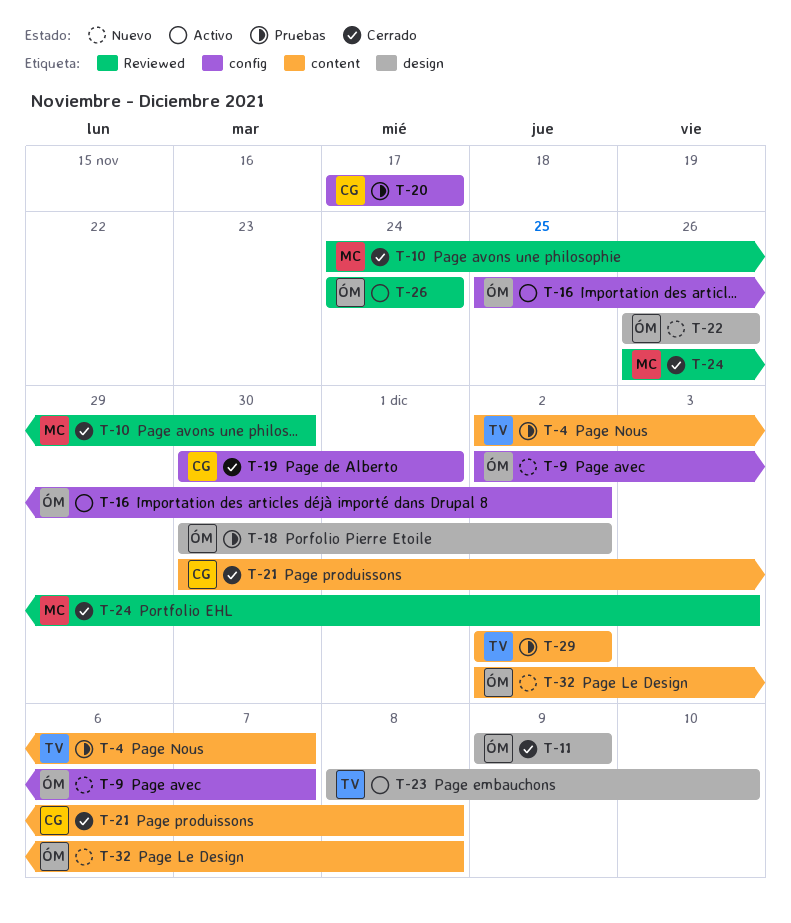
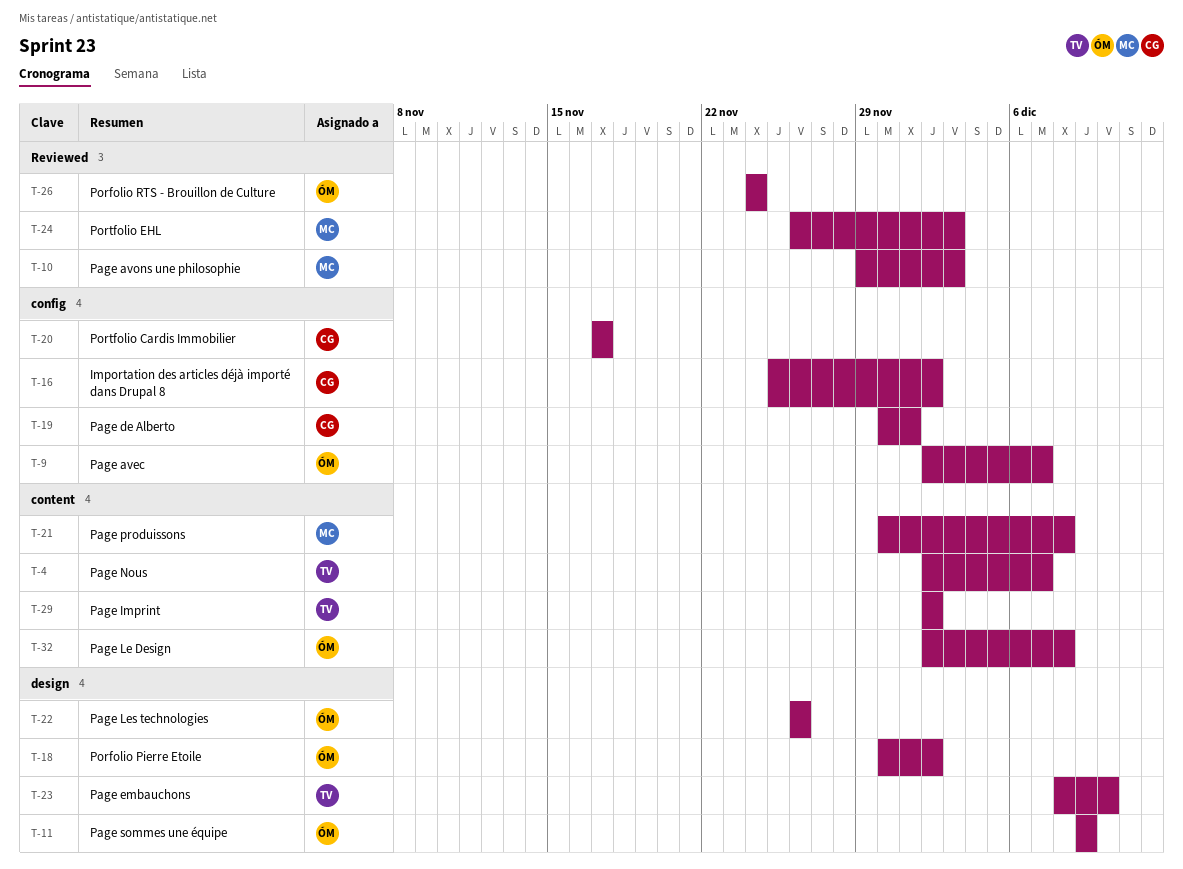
T-10, start: Nov 24 -> Nov 29
T-10, due: Nov 30 -> Dec 3
T-16, owner: ÓM -> CG
T-21, owner: CG -> MC

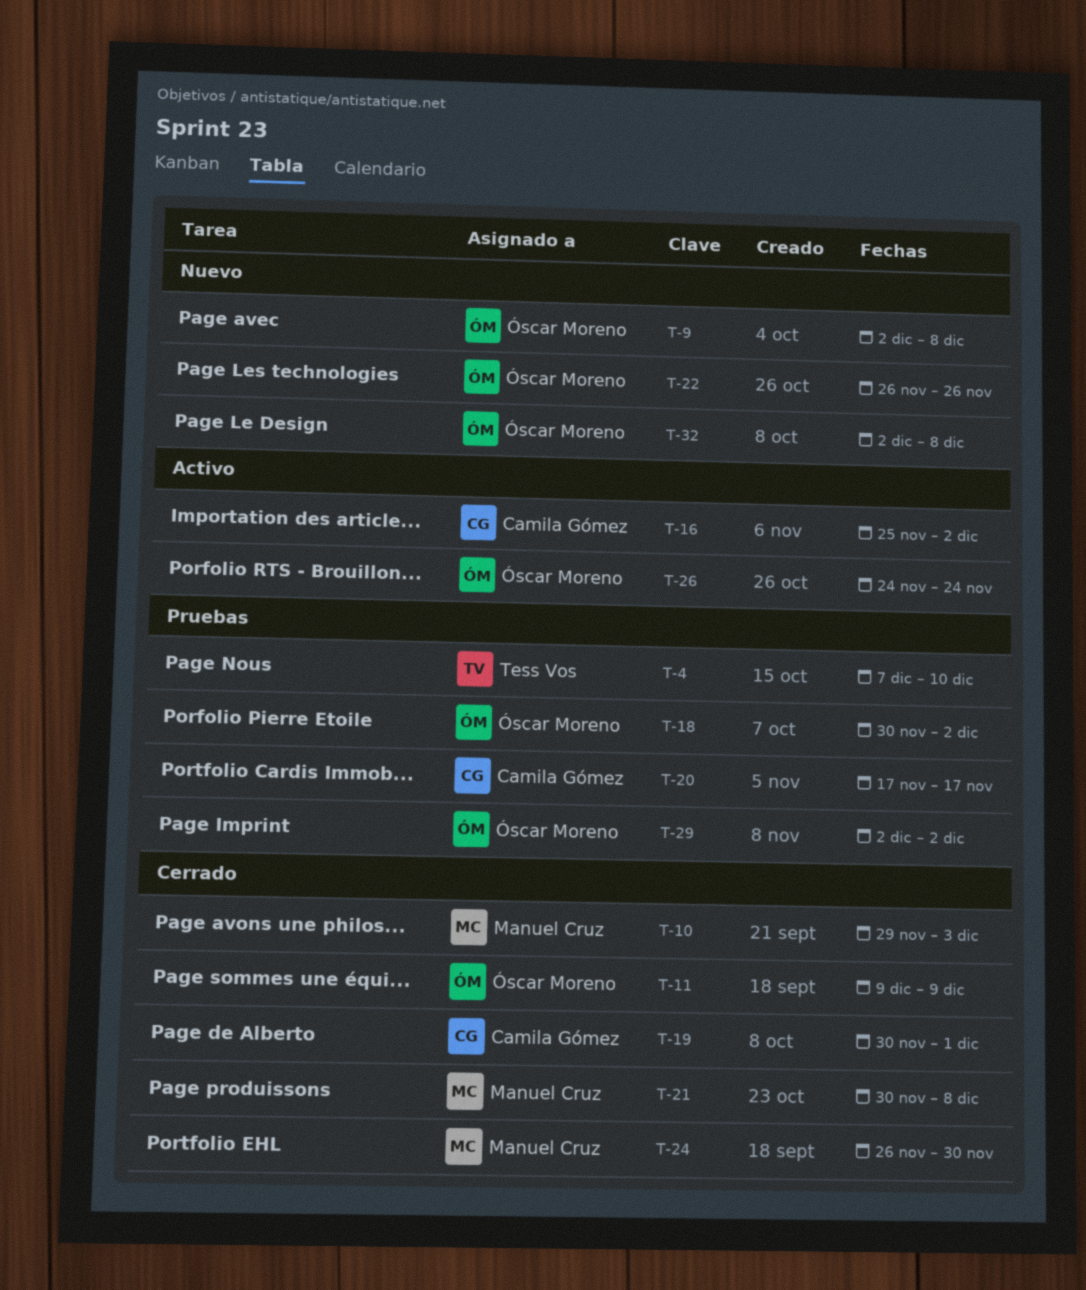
T-4, start: Dec 2 -> Dec 7
T-4, due: Dec 7 -> Dec 10
T-9, due: Dec 7 -> Dec 8
T-23: present -> none
T-24, due: Dec 3 -> Nov 30
T-29, owner: Tess Vos -> Óscar Moreno

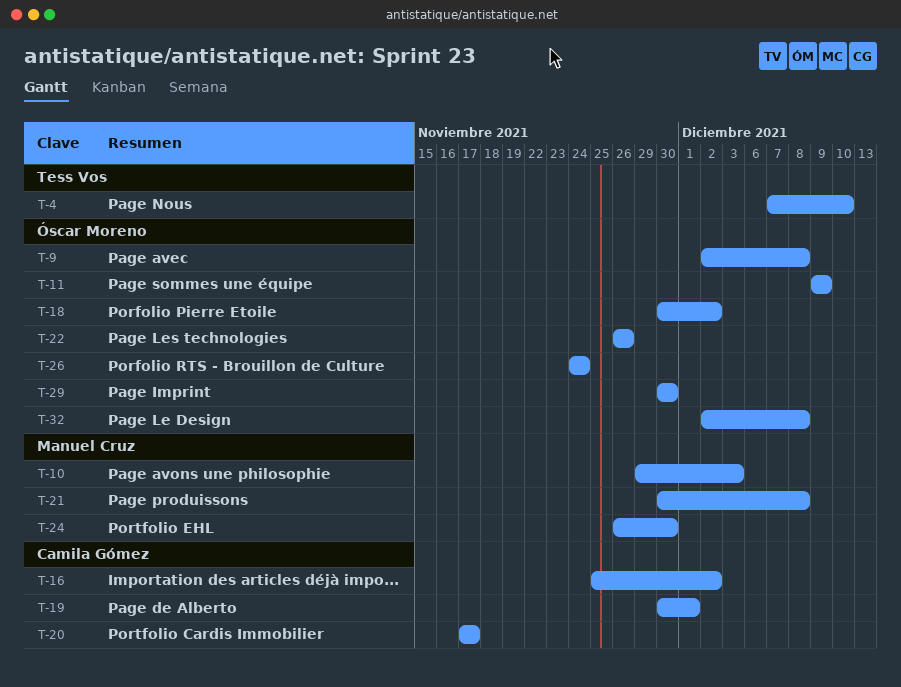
T-29, start: Dec 2 -> Nov 30
T-29, due: Dec 2 -> Nov 30

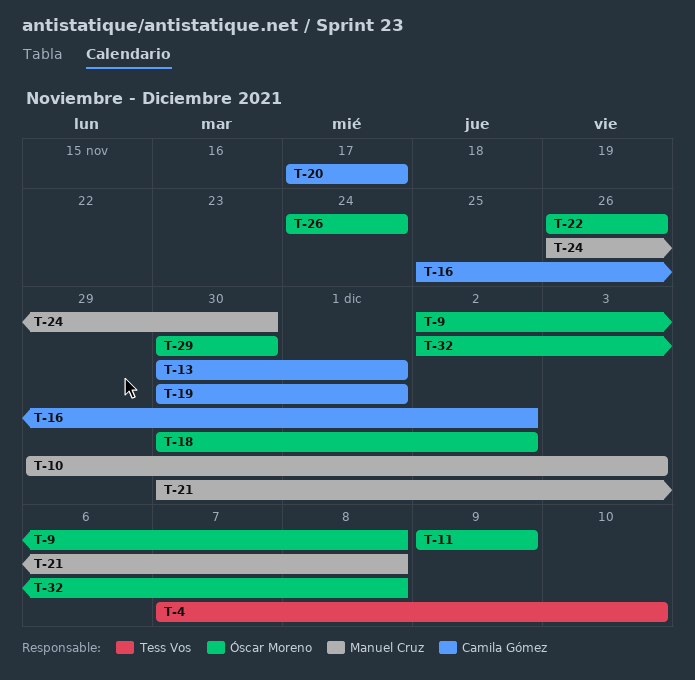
T-13: none -> present

